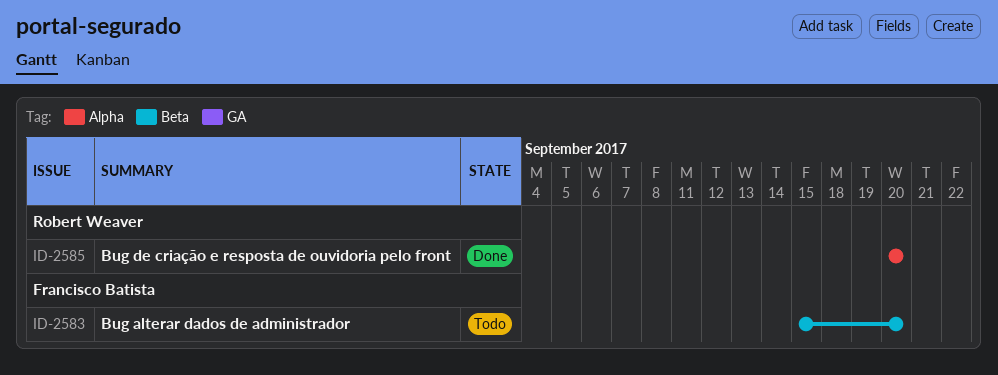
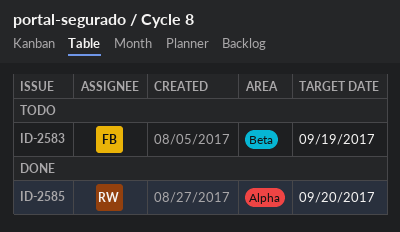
ID-2583, due: Sep 20 -> Sep 19

